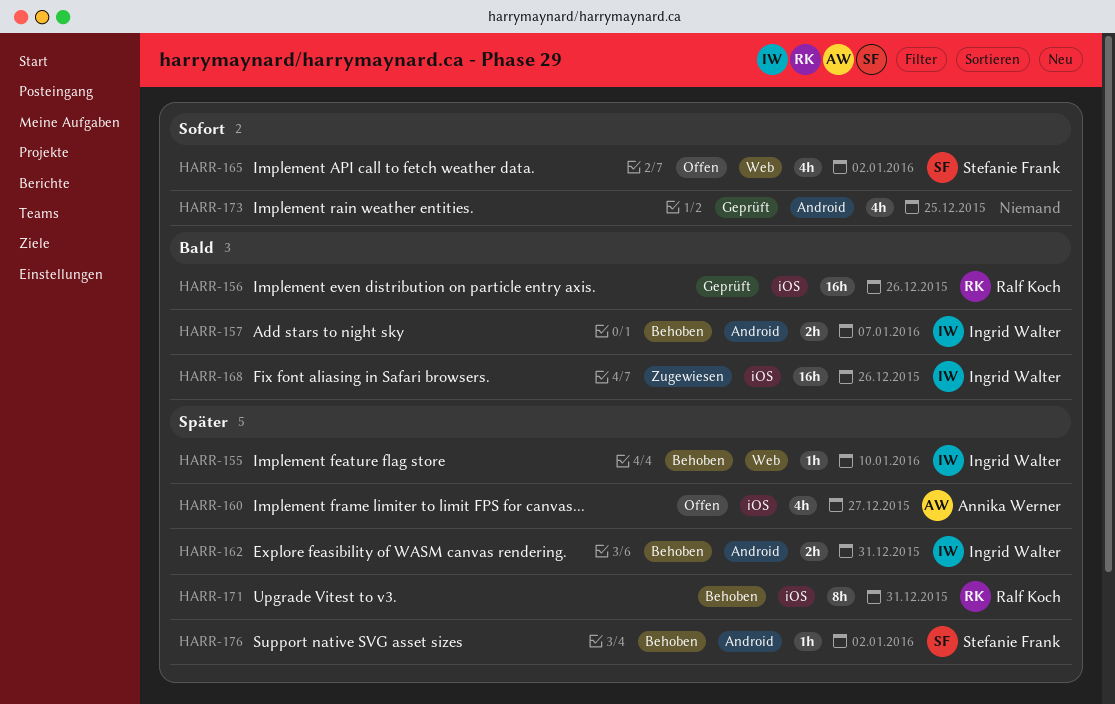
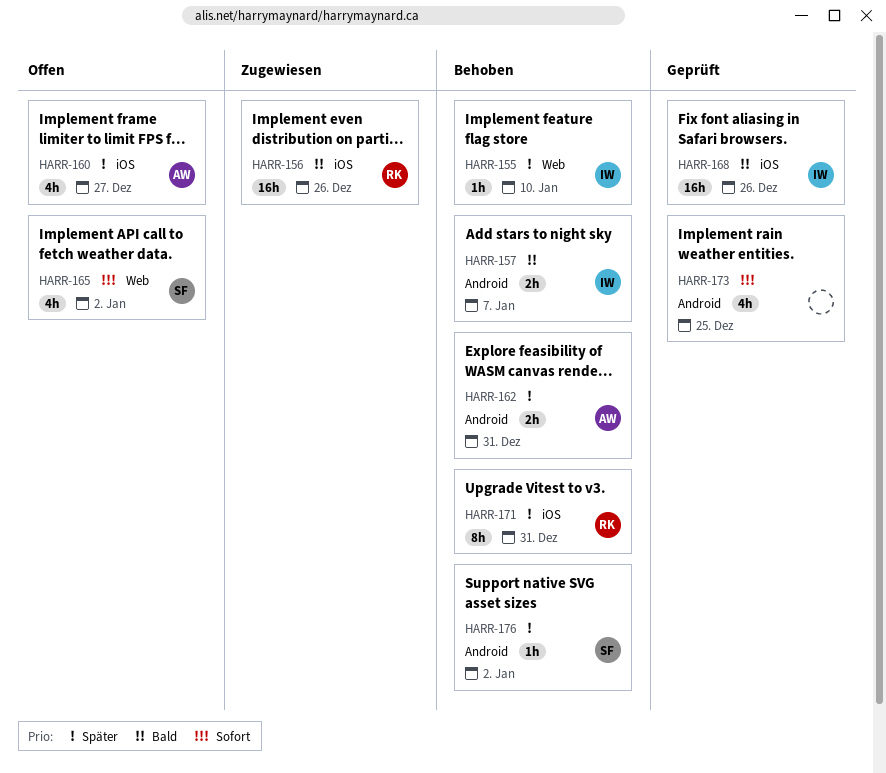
HARR-156, status: Geprüft -> Zugewiesen
HARR-162, owner: Ingrid Walter -> Annika Werner
HARR-168, status: Zugewiesen -> Geprüft

